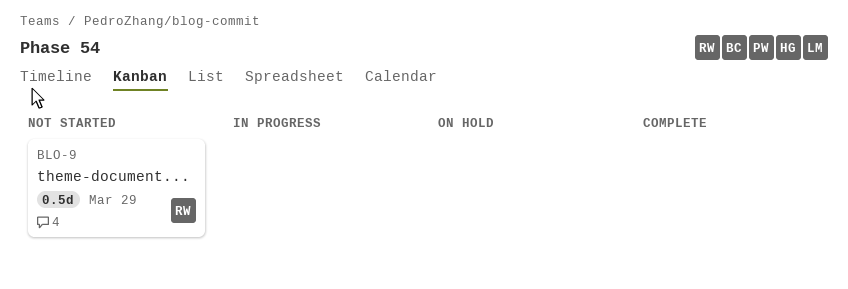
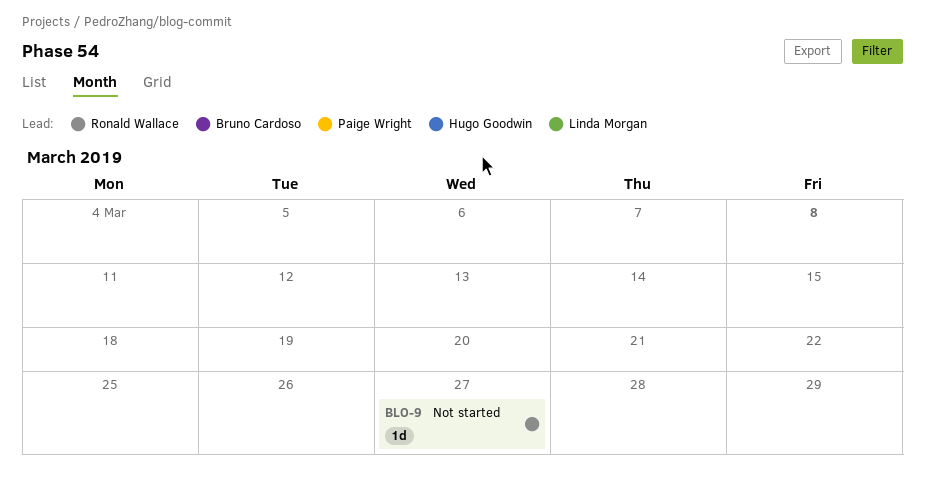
BLO-9, estimate: 0.5d -> 1d
BLO-9, due: Mar 29 -> Mar 27

